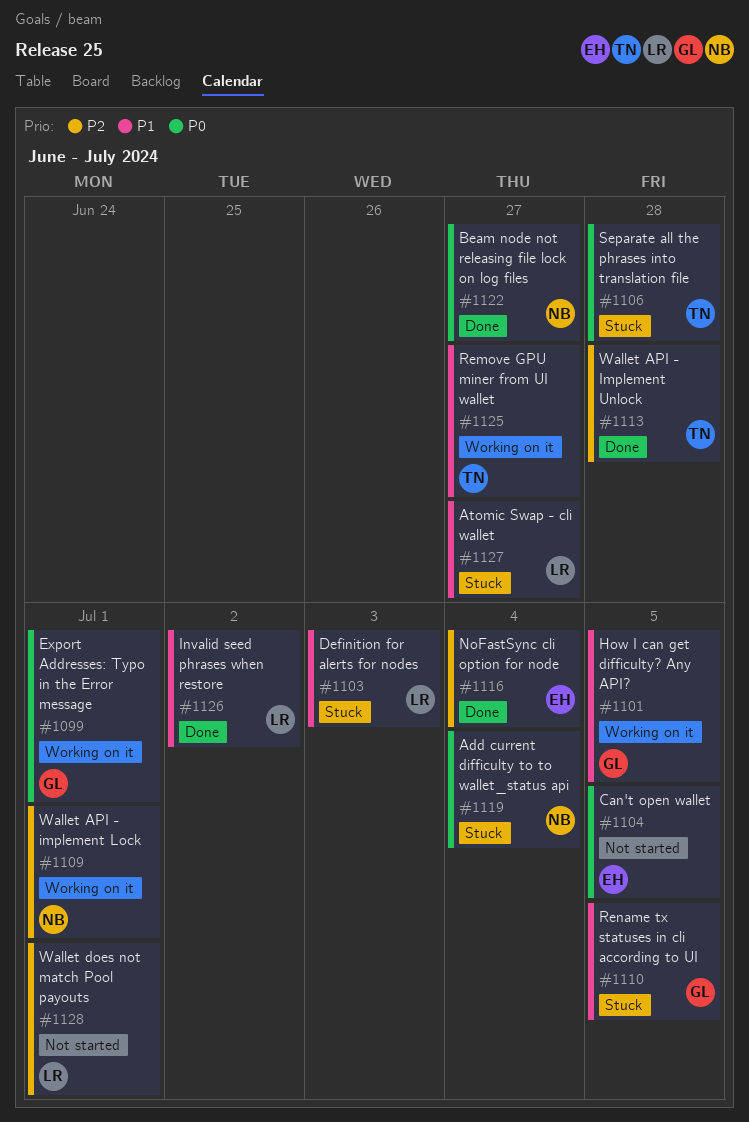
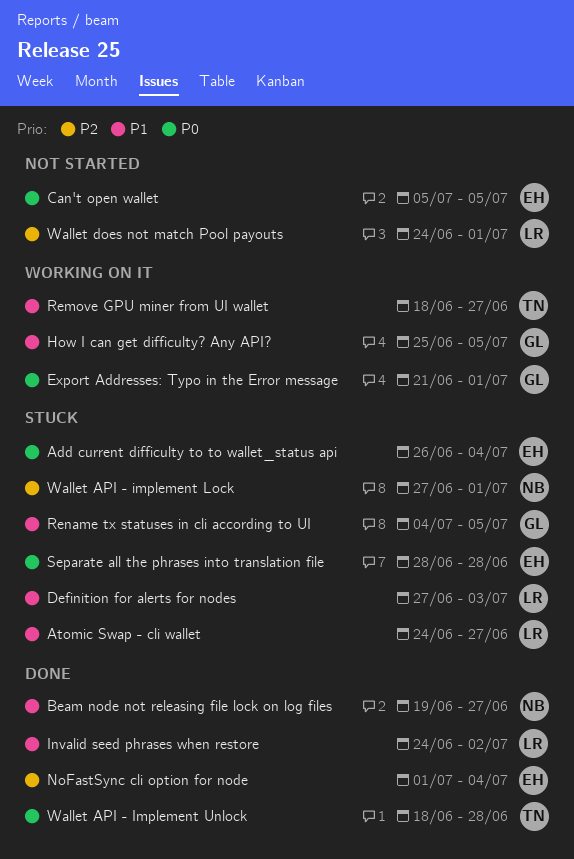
Add current difficulty to to wallet_status api, owner: NB -> EH
Beam node not releasing file lock on log files, priority: P0 -> P1
Separate all the phrases into translation file, owner: TN -> EH
Wallet API - implement Lock, status: Working on it -> Stuck
Wallet API - Implement Unlock, priority: P2 -> P0

